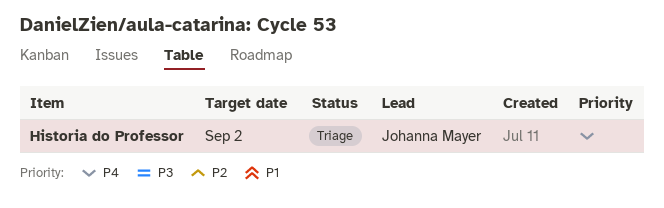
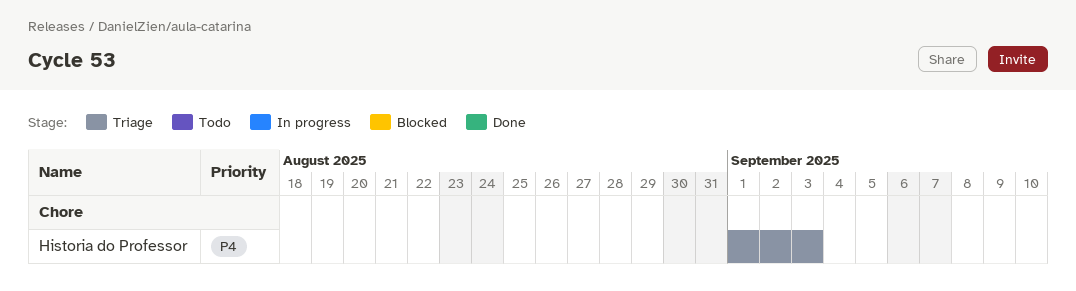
Historia do Professor, due: Sep 2 -> Sep 3

